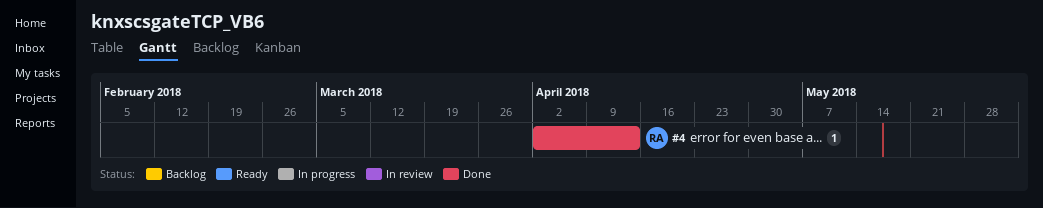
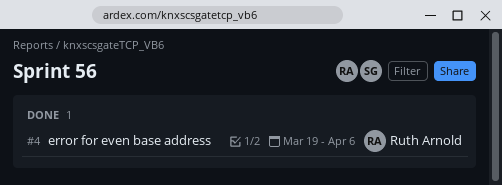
#4, start: Apr 2 -> Mar 19
#4, due: Apr 13 -> Apr 6

